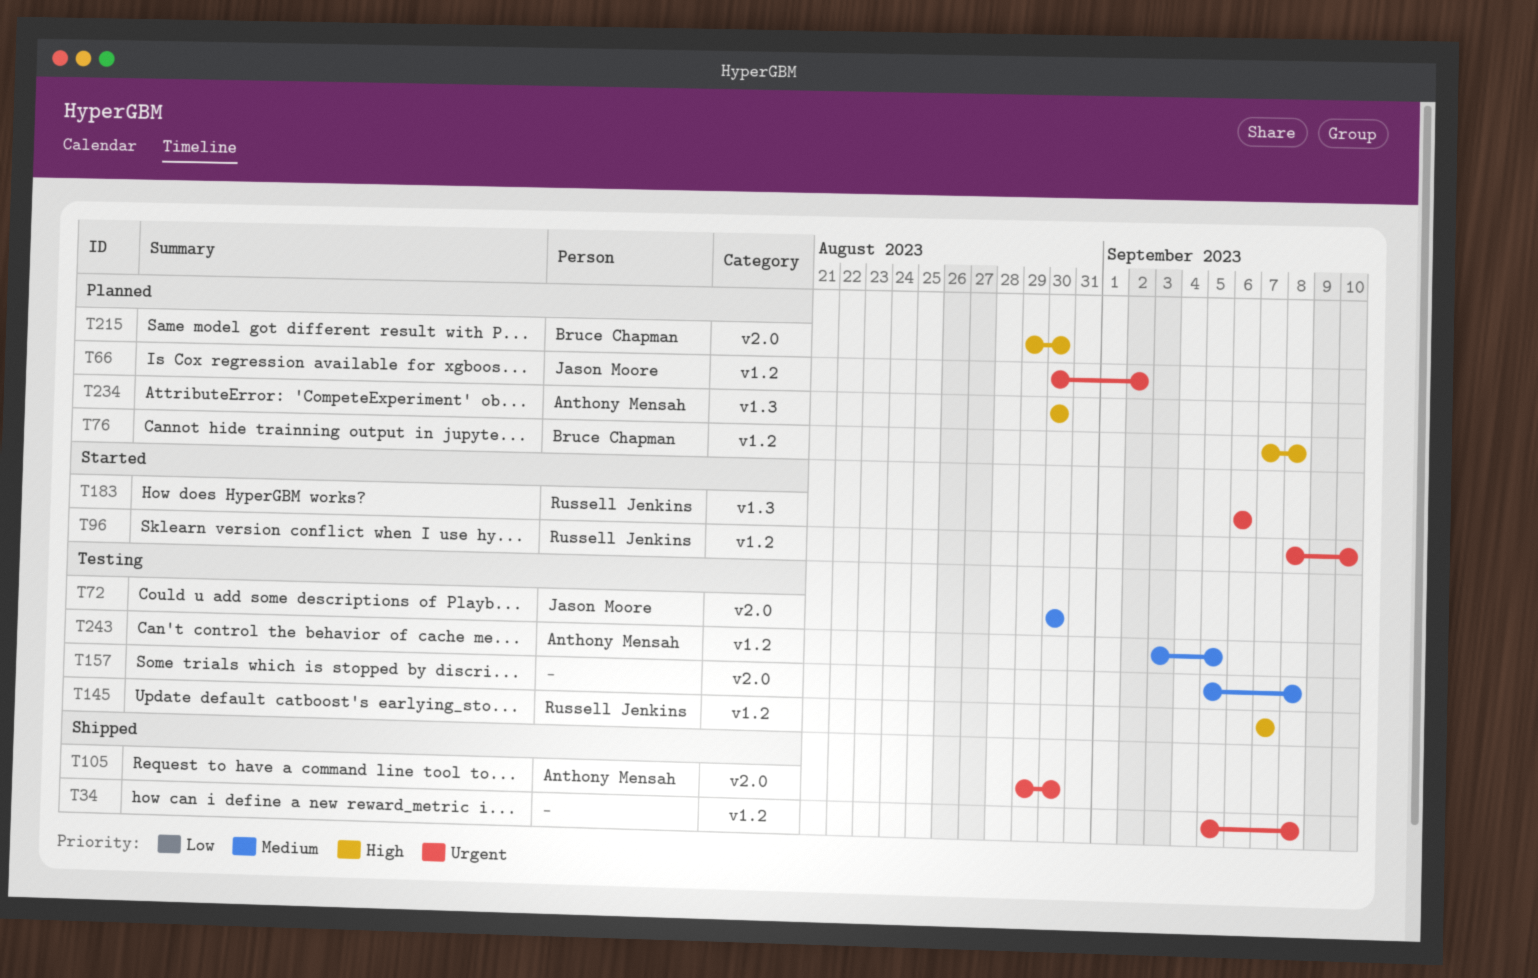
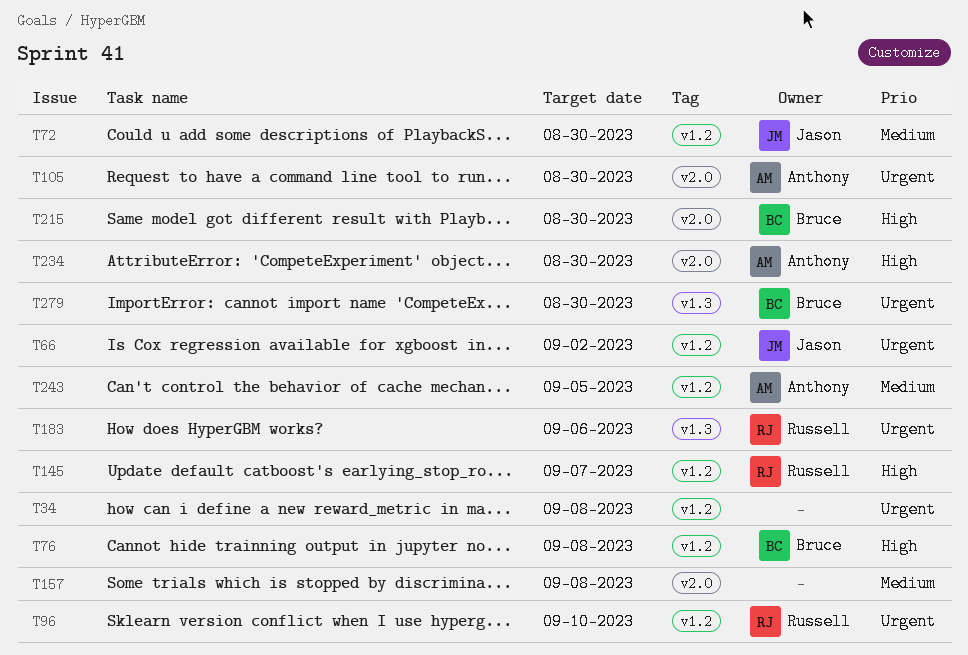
T72, label: v2.0 -> v1.2
T234, label: v1.3 -> v2.0
T279: none -> present

